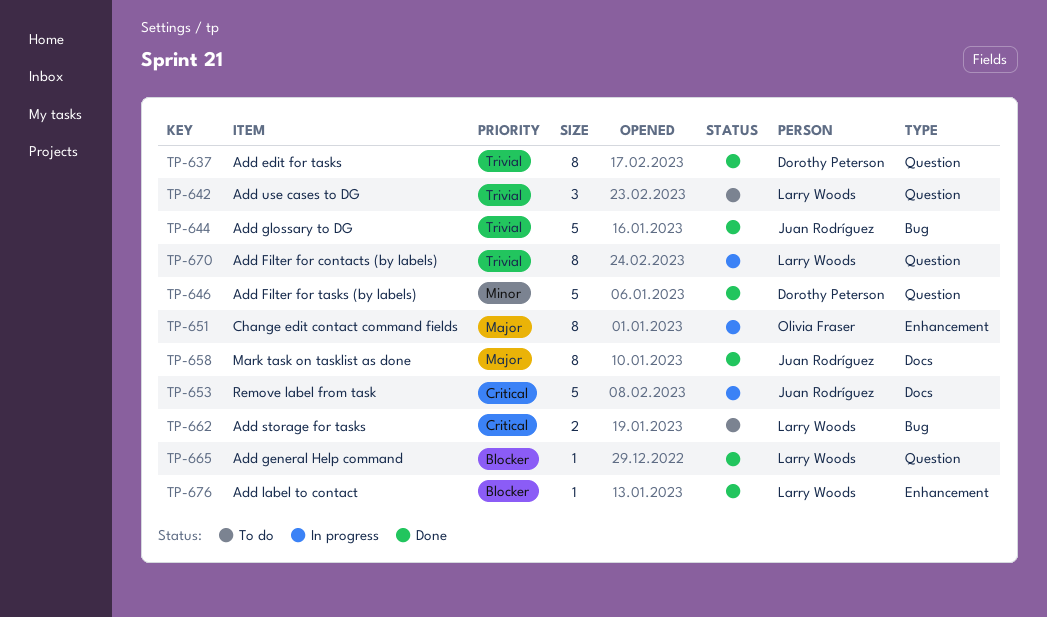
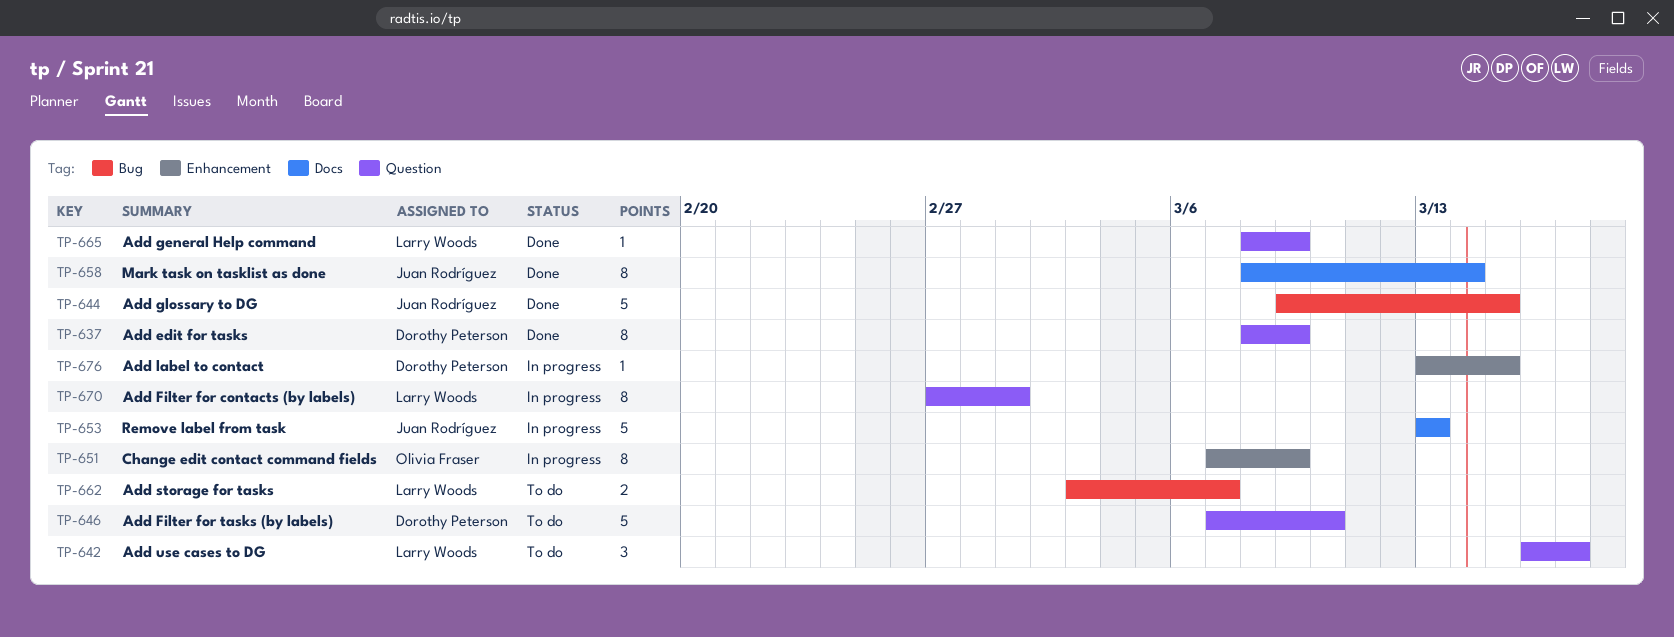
TP-646, status: Done -> To do
TP-676, status: Done -> In progress
TP-676, owner: Larry Woods -> Dorothy Peterson

